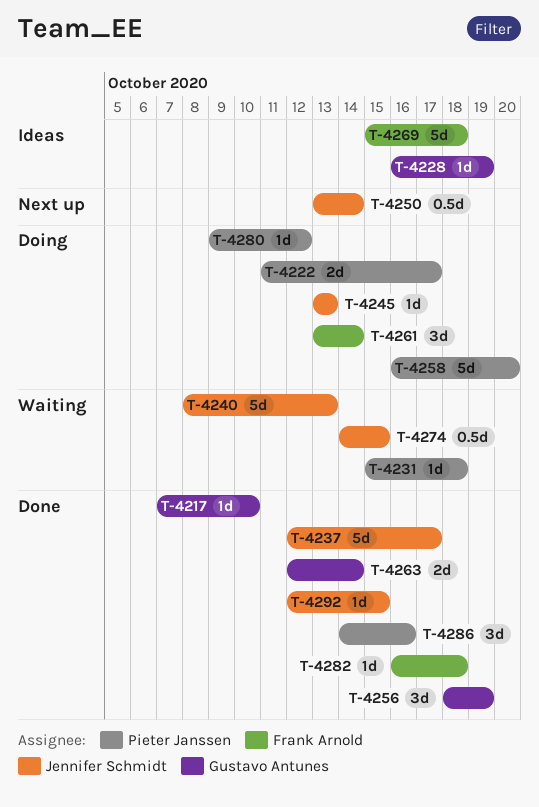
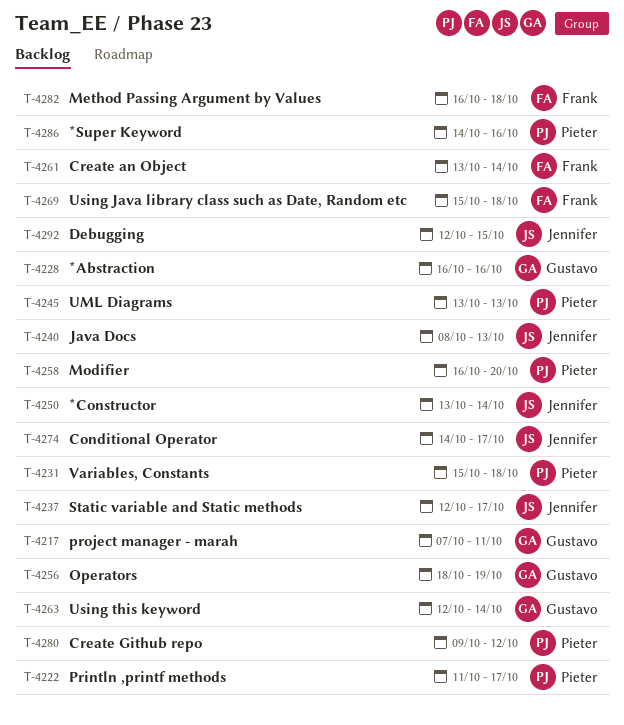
T-4217, due: Oct 10 -> Oct 11
T-4228, due: Oct 19 -> Oct 16
T-4245, owner: Jennifer Schmidt -> Pieter Janssen
T-4274, due: Oct 15 -> Oct 17

